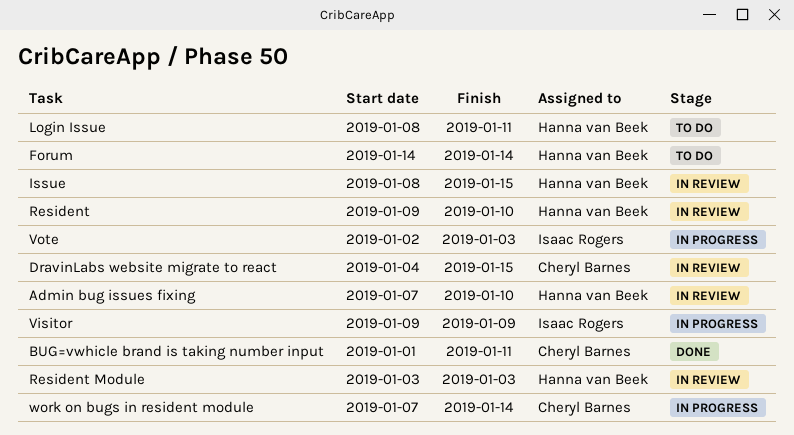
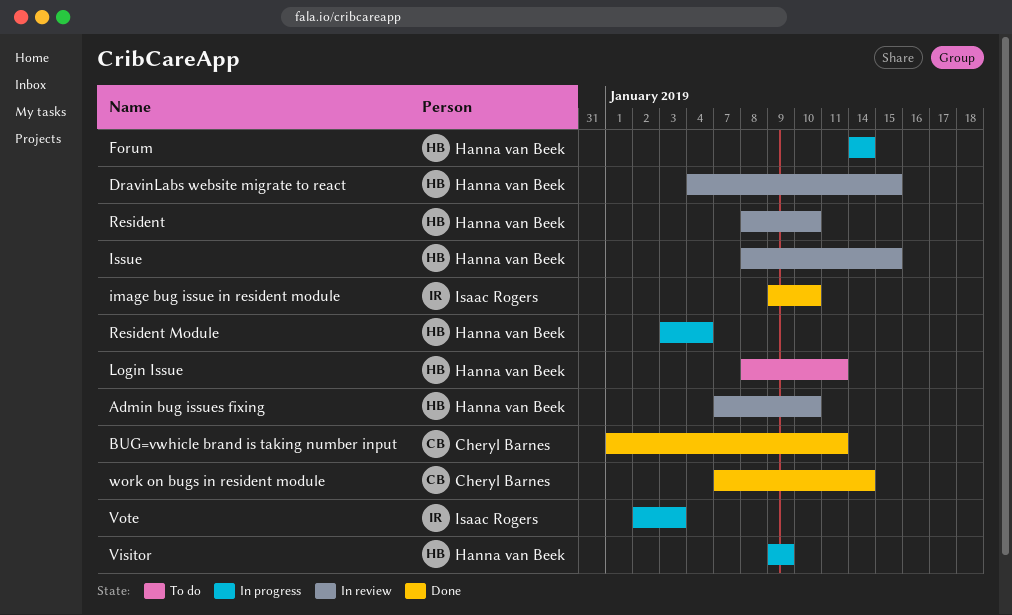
DravinLabs website migrate to react, owner: Cheryl Barnes -> Hanna van Beek
Forum, status: To do -> In progress
image bug issue in resident module: none -> present
Resident, start: Jan 9 -> Jan 8
Resident Module, status: In review -> In progress
Resident Module, due: Jan 3 -> Jan 4
Visitor, owner: Isaac Rogers -> Hanna van Beek
work on bugs in resident module, status: In progress -> Done

